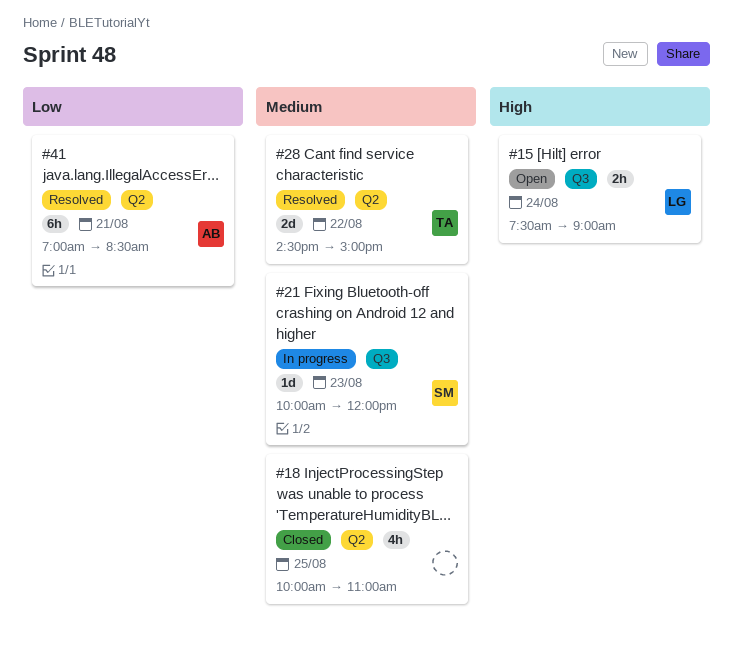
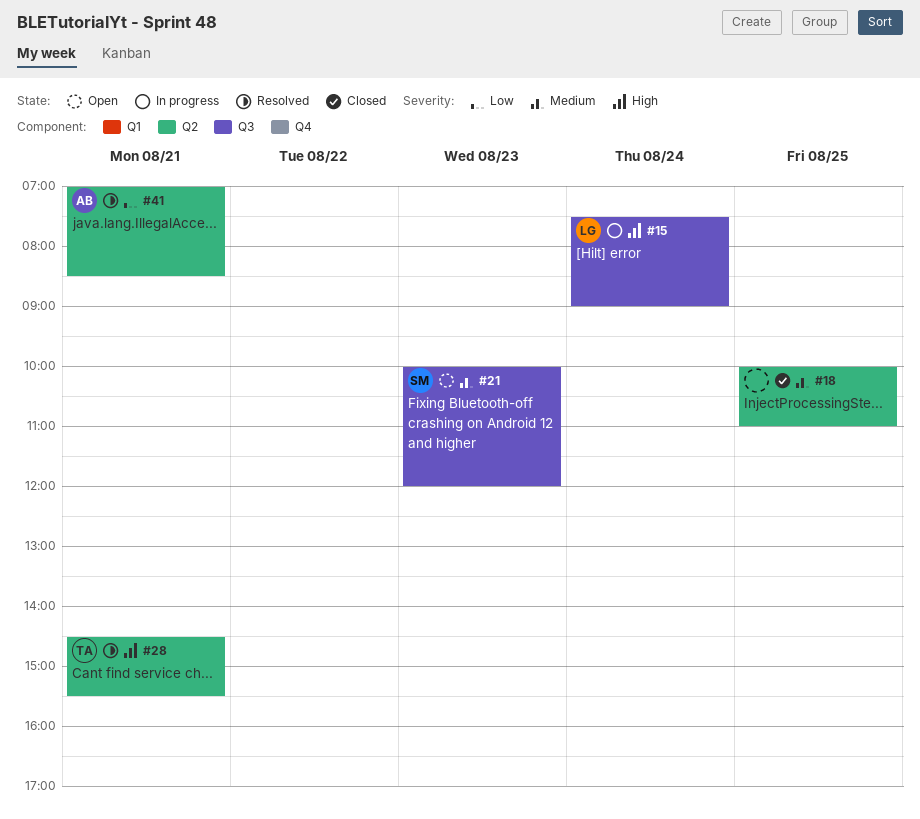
#15, status: Open -> In progress
#21, status: In progress -> Open
#28, priority: Medium -> High
#28, day: Aug 22 -> Aug 21
#28, ends: 15:00 -> 15:30

